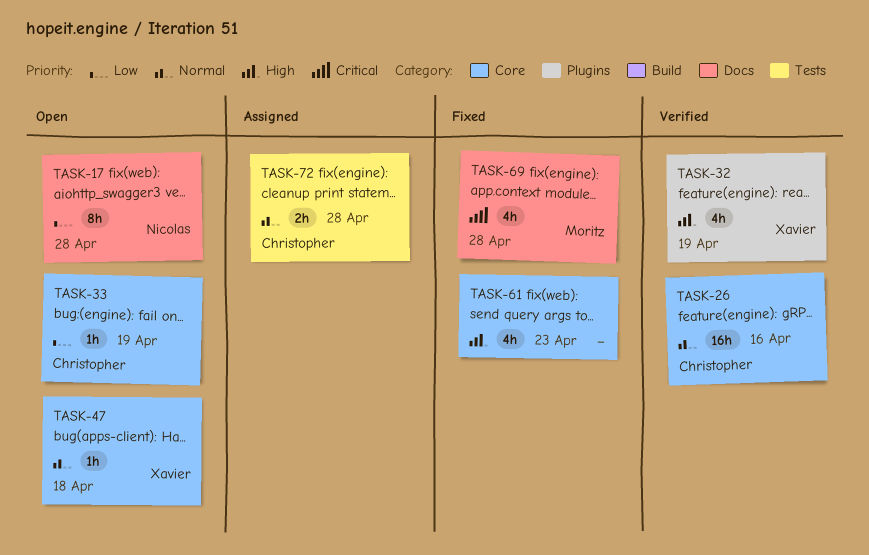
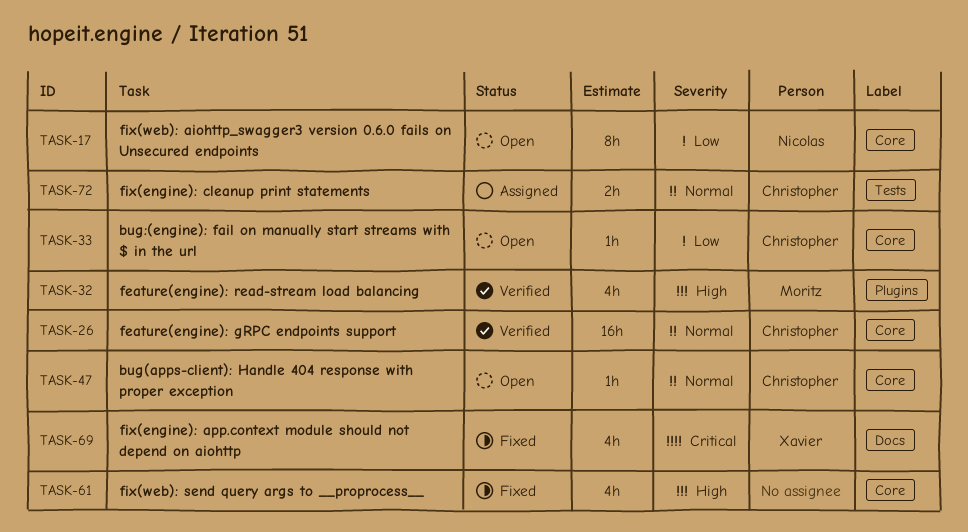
TASK-17, label: Docs -> Core
TASK-32, owner: Xavier -> Moritz
TASK-47, owner: Xavier -> Christopher
TASK-69, owner: Moritz -> Xavier

